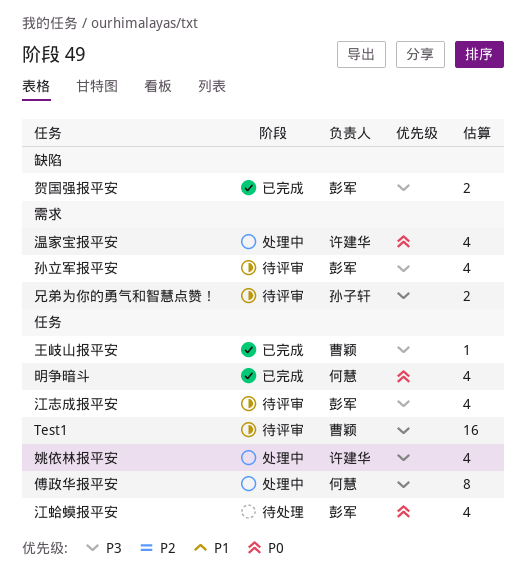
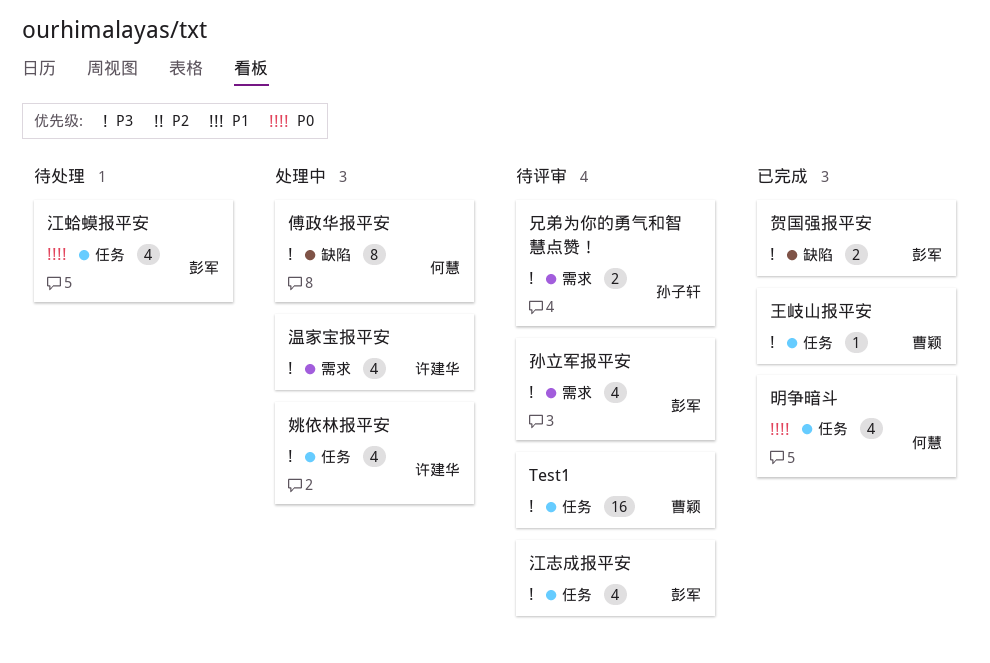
傅政华报平安, label: 任务 -> 缺陷
温家宝报平安, priority: P0 -> P3

